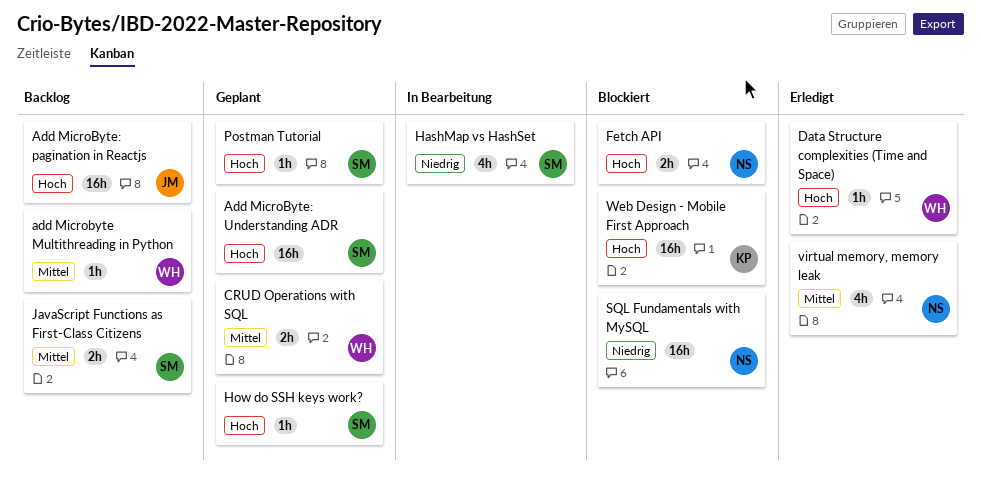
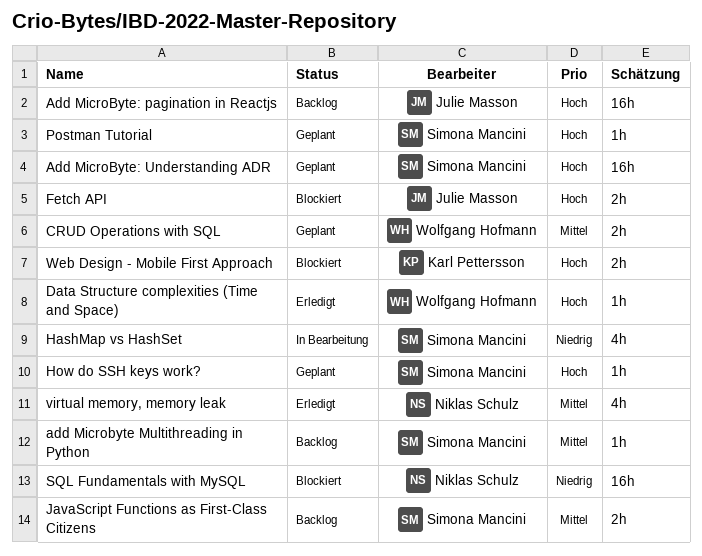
add Microbyte Multithreading in Python, owner: Wolfgang Hofmann -> Simona Mancini
Fetch API, owner: Niklas Schulz -> Julie Masson
Web Design - Mobile First Approach, estimate: 16h -> 2h

